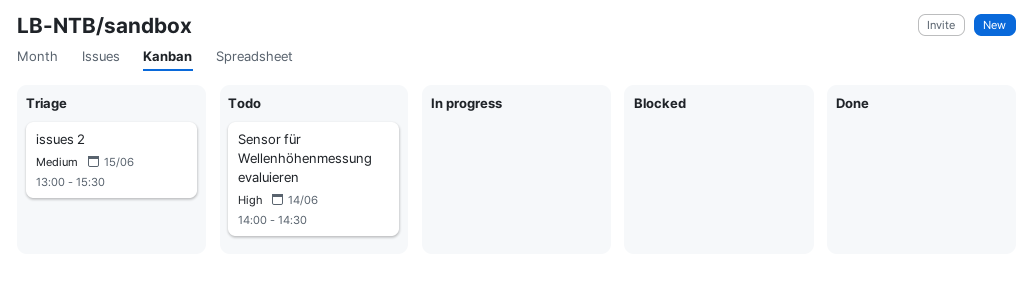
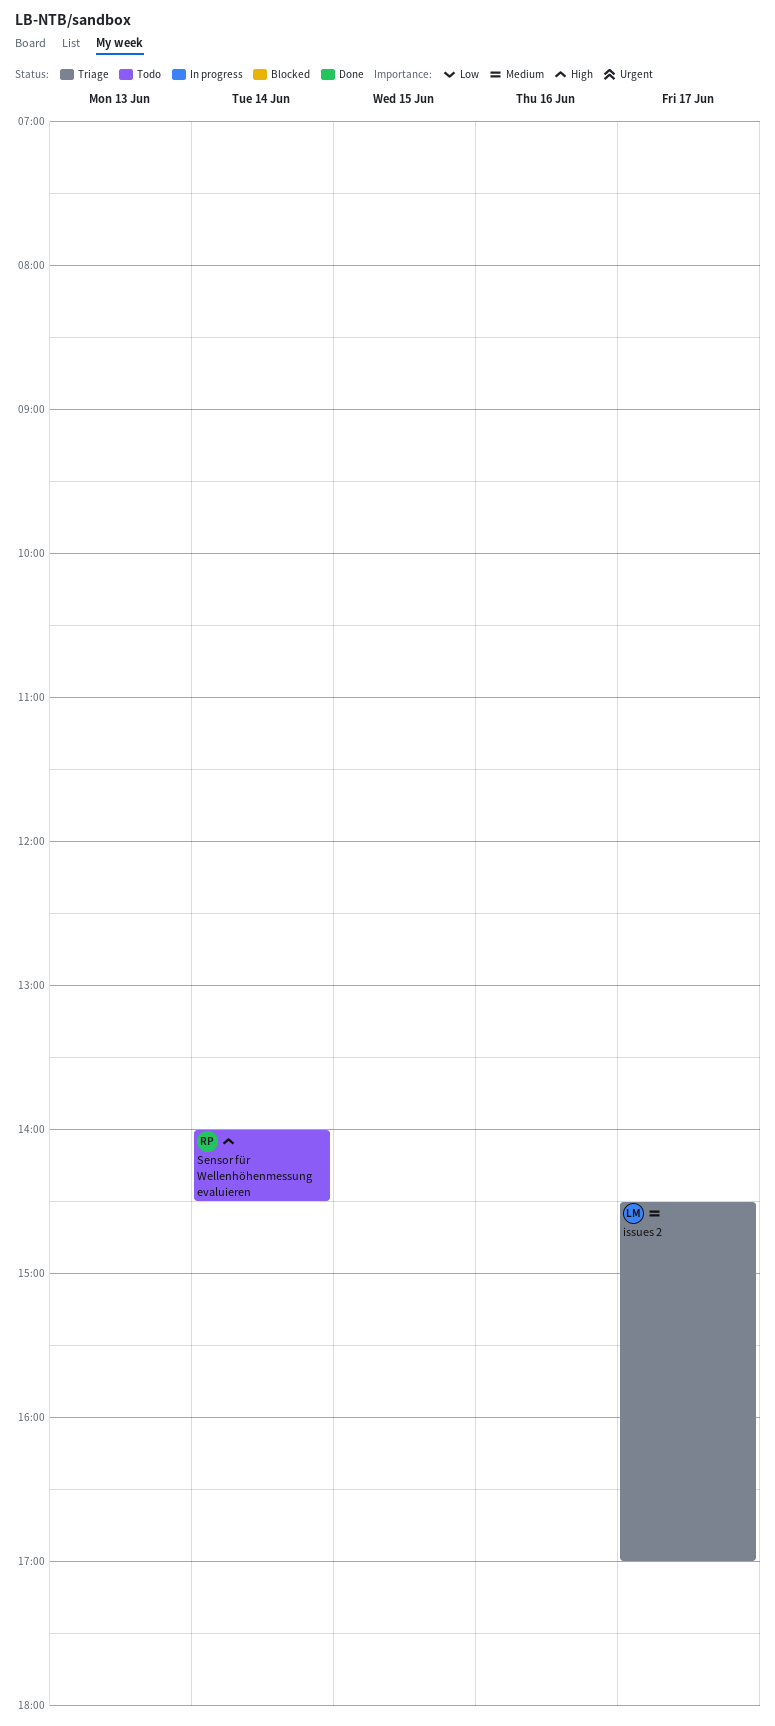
issues 2, day: Jun 15 -> Jun 17
issues 2, begins: 13:00 -> 14:30
issues 2, ends: 15:30 -> 17:00

